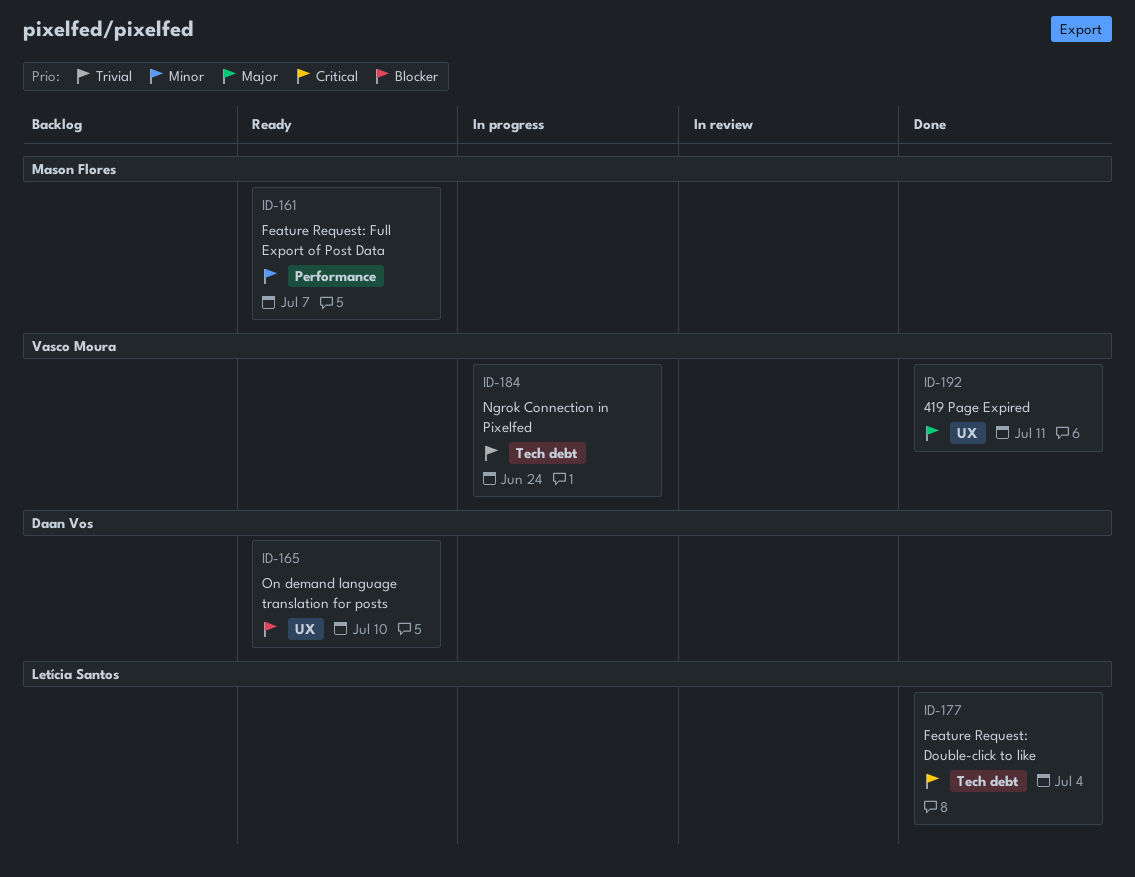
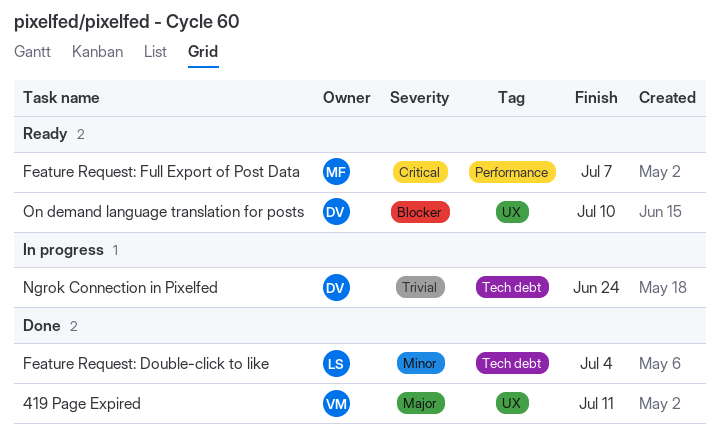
Feature Request: Double-click to like, priority: Critical -> Minor
Feature Request: Full Export of Post Data, priority: Minor -> Critical
Ngrok Connection in Pixelfed, owner: Vasco Moura -> Daan Vos

